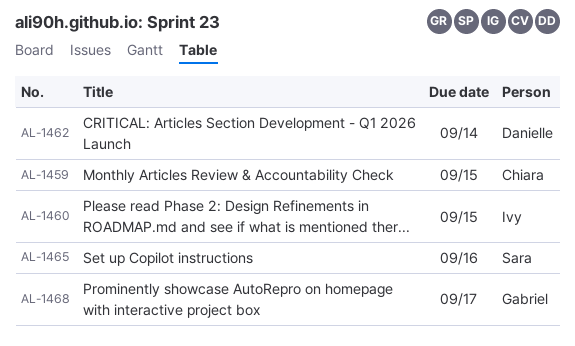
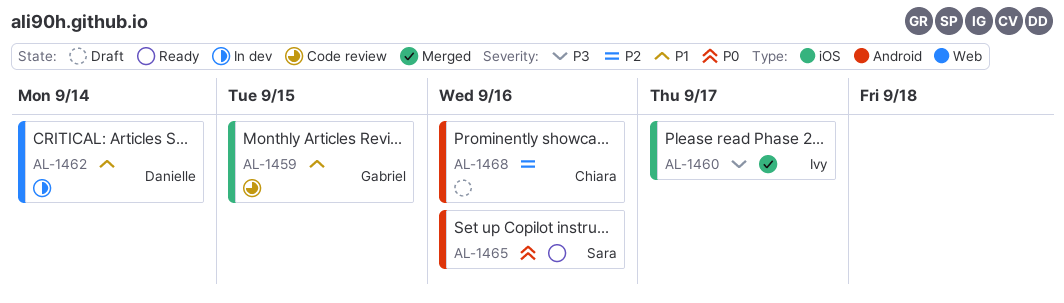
AL-1459, owner: Chiara -> Gabriel
AL-1460, due: Sep 15 -> Sep 17
AL-1468, owner: Gabriel -> Chiara
AL-1468, due: Sep 17 -> Sep 16

